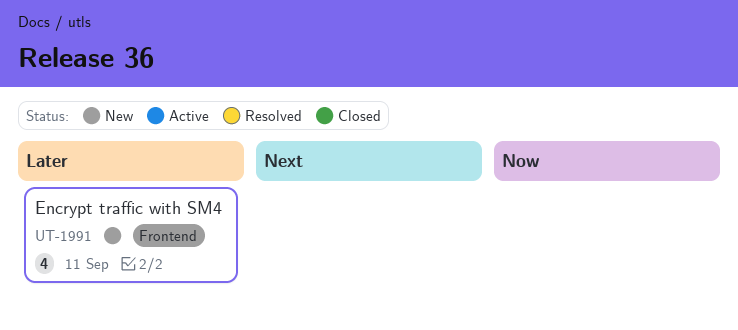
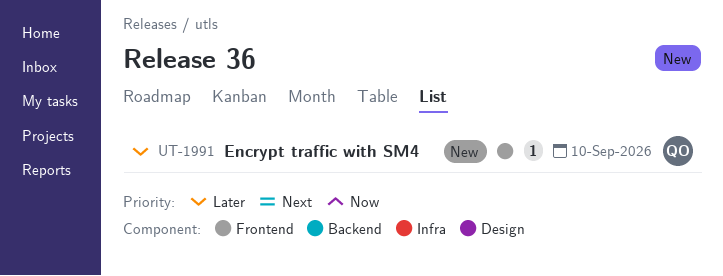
UT-1991, estimate: 4 -> 1
UT-1991, due: Sep 11 -> Sep 10

